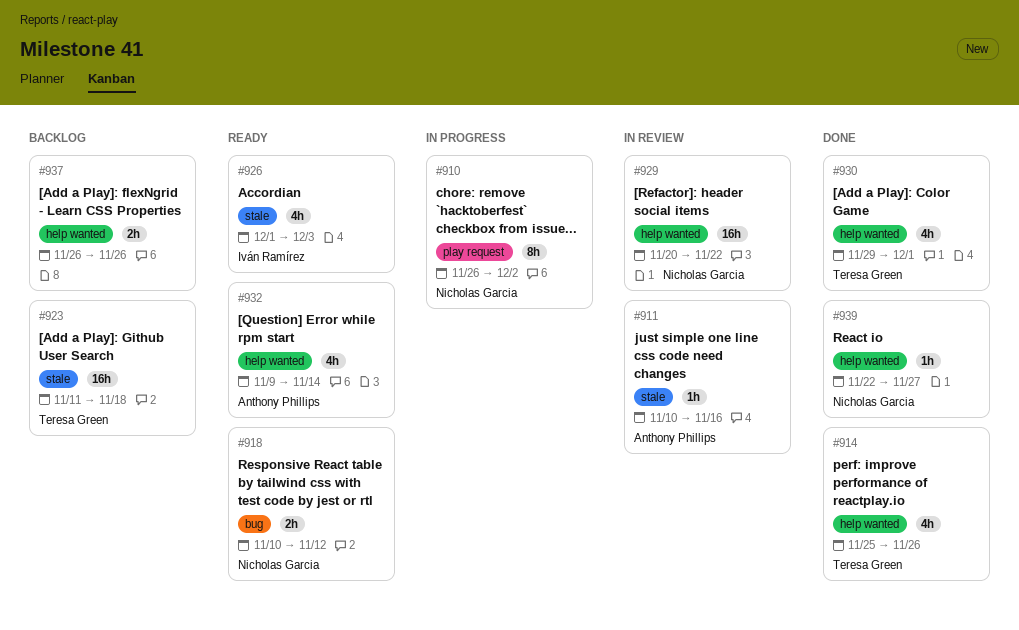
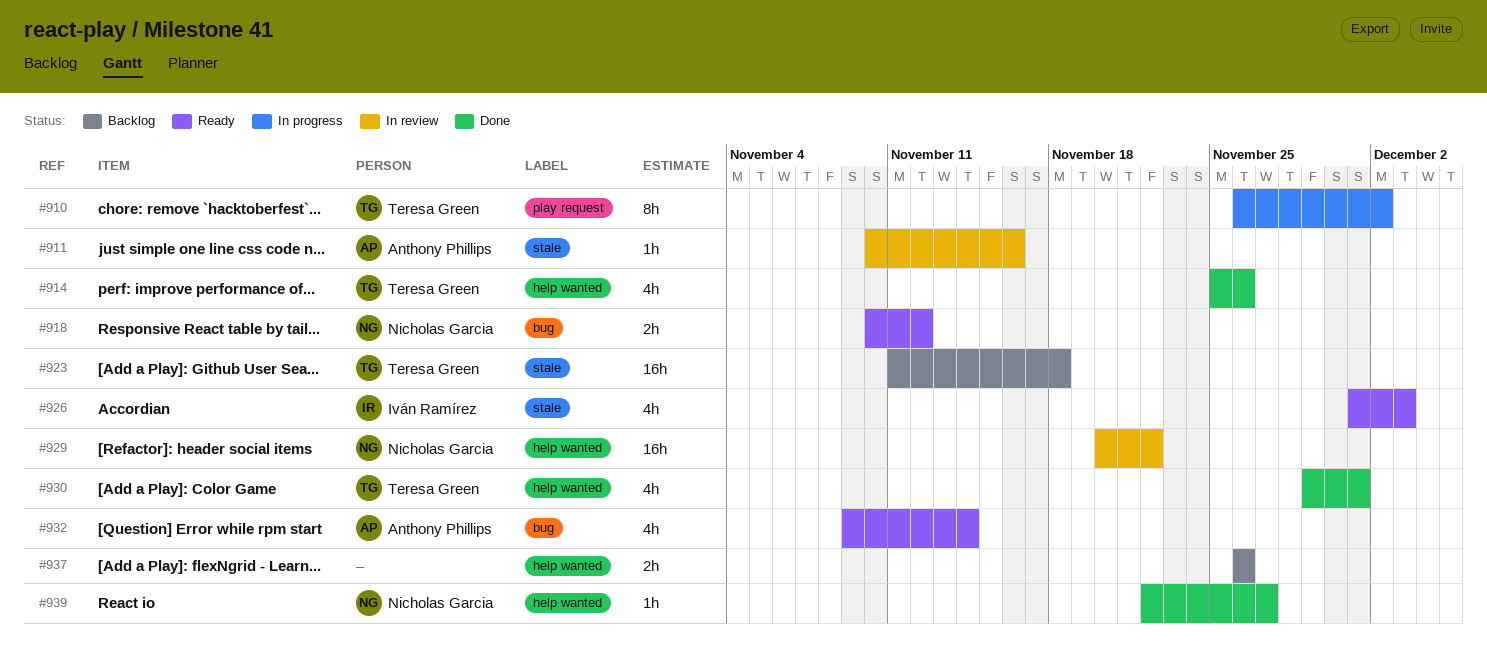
#910, owner: Nicholas Garcia -> Teresa Green
#932, label: help wanted -> bug

